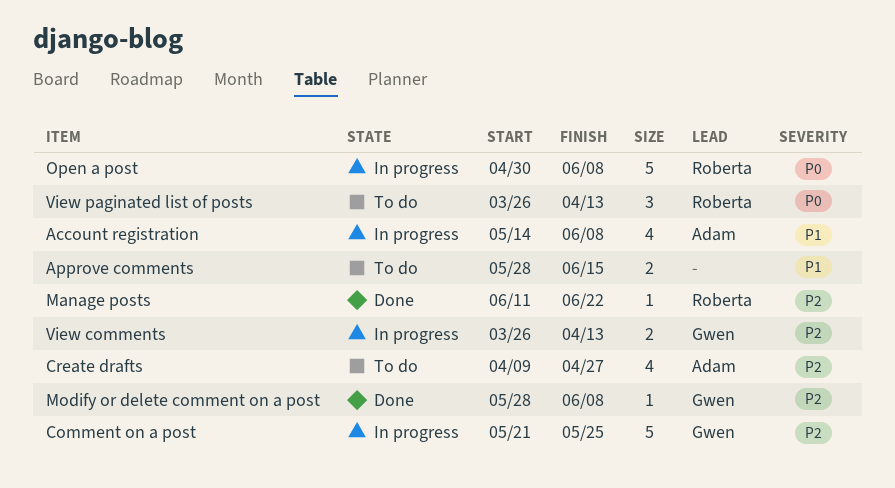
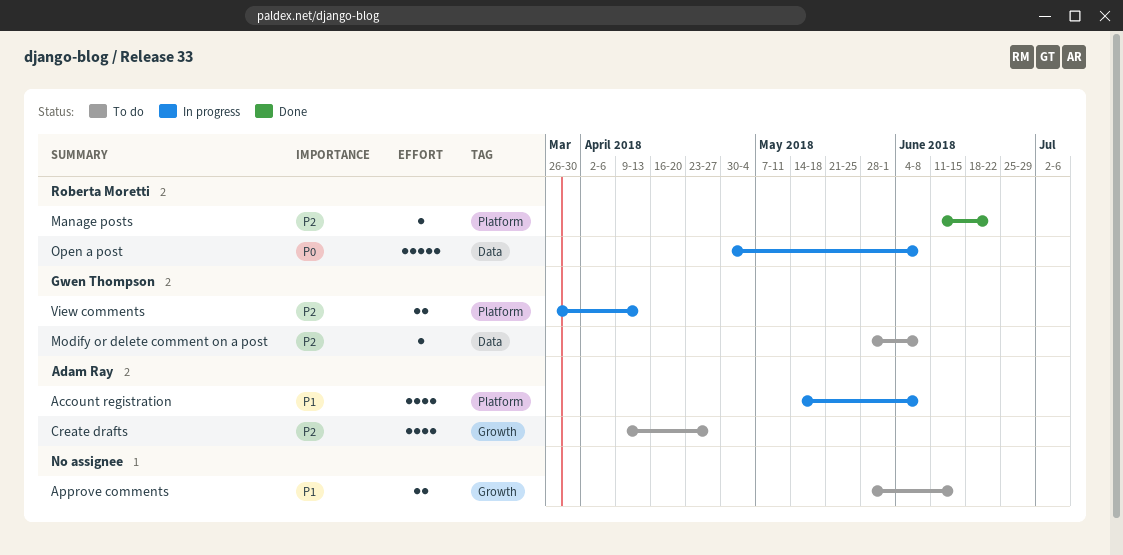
Comment on a post: present -> none
Modify or delete comment on a post, status: Done -> To do
View paginated list of posts: present -> none

